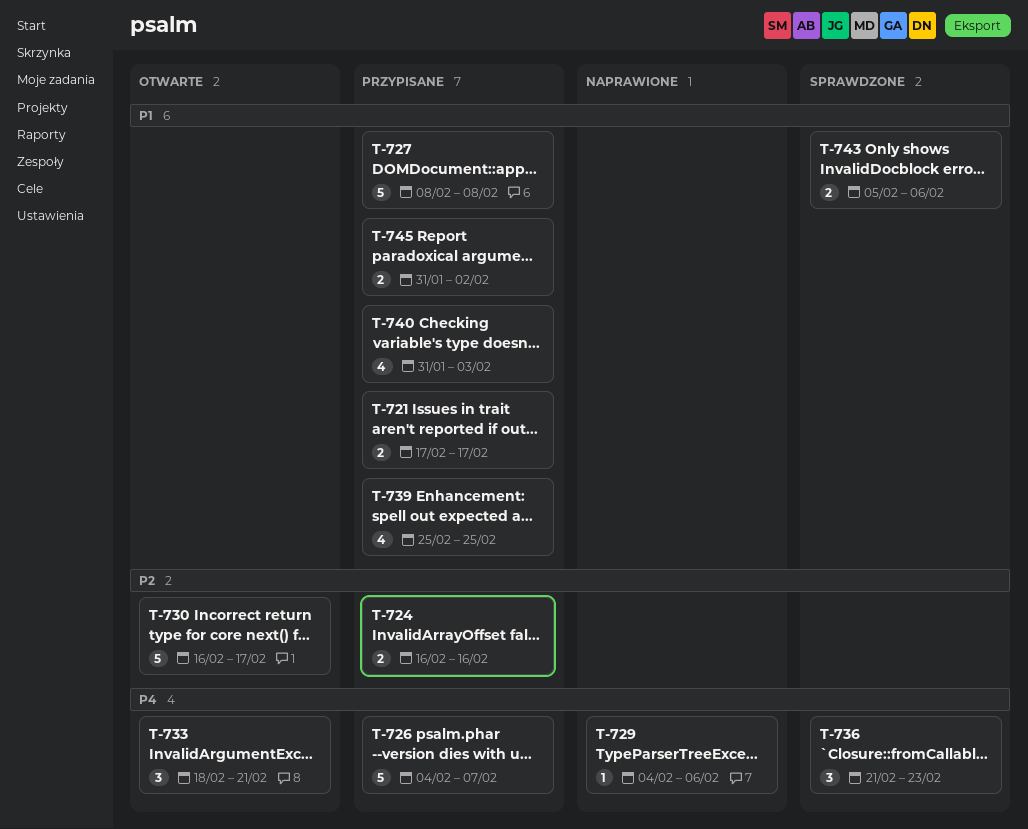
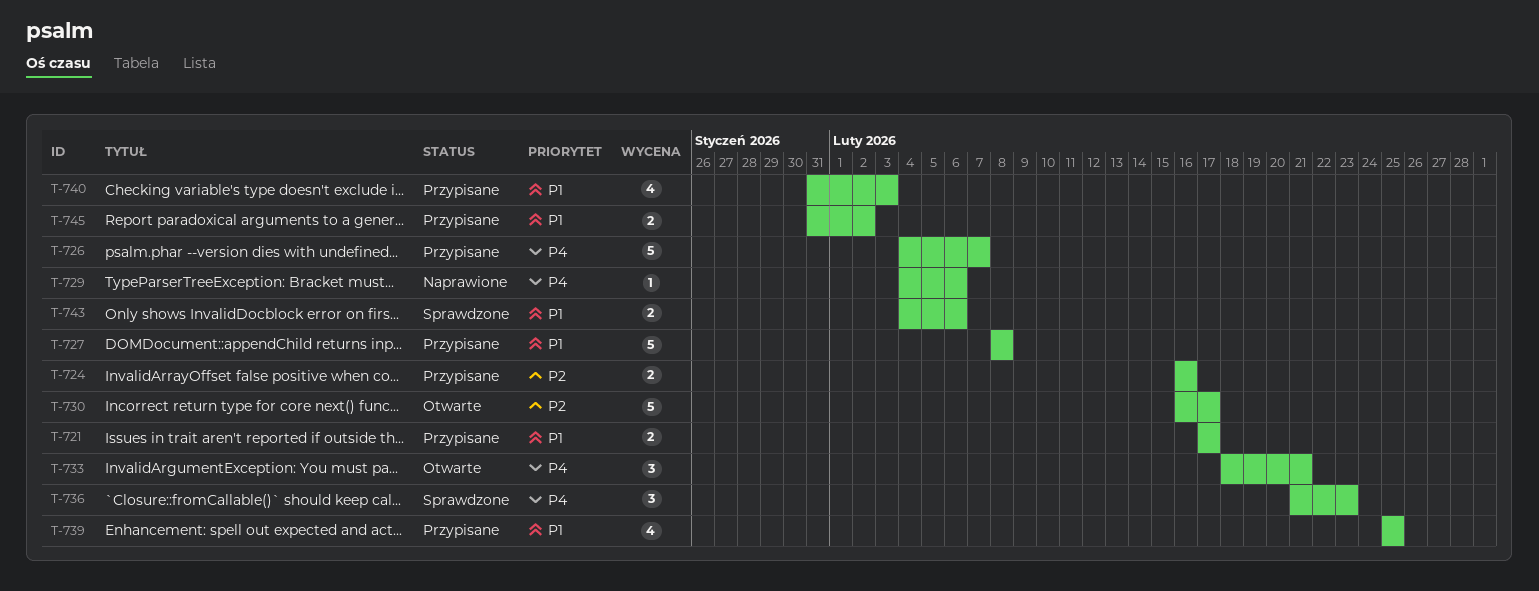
T-743, start: Feb 5 -> Feb 4

